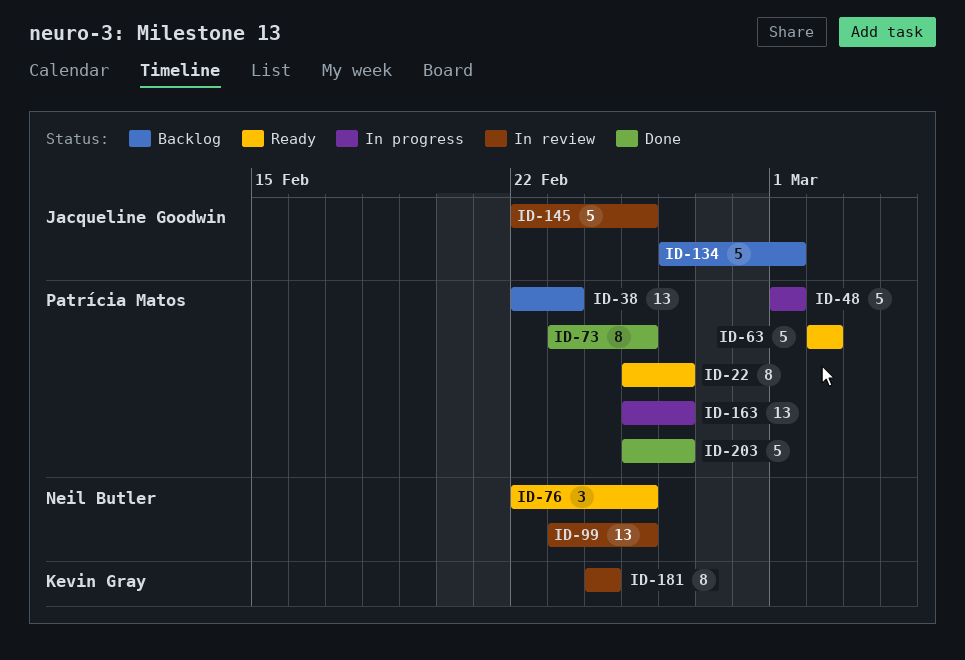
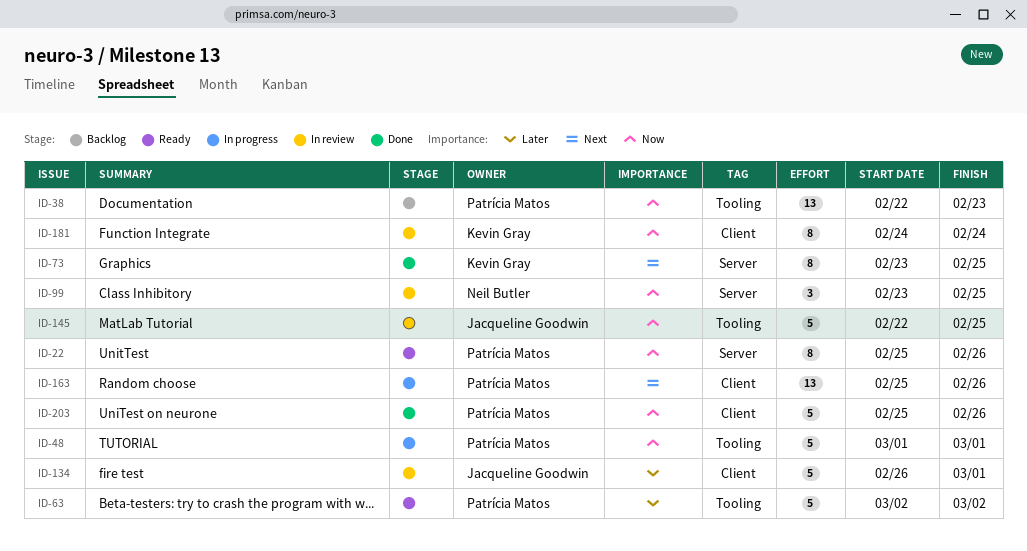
ID-73, owner: Patrícia Matos -> Kevin Gray
ID-76: present -> none
ID-99, estimate: 13 -> 3
ID-134, status: Backlog -> In review

